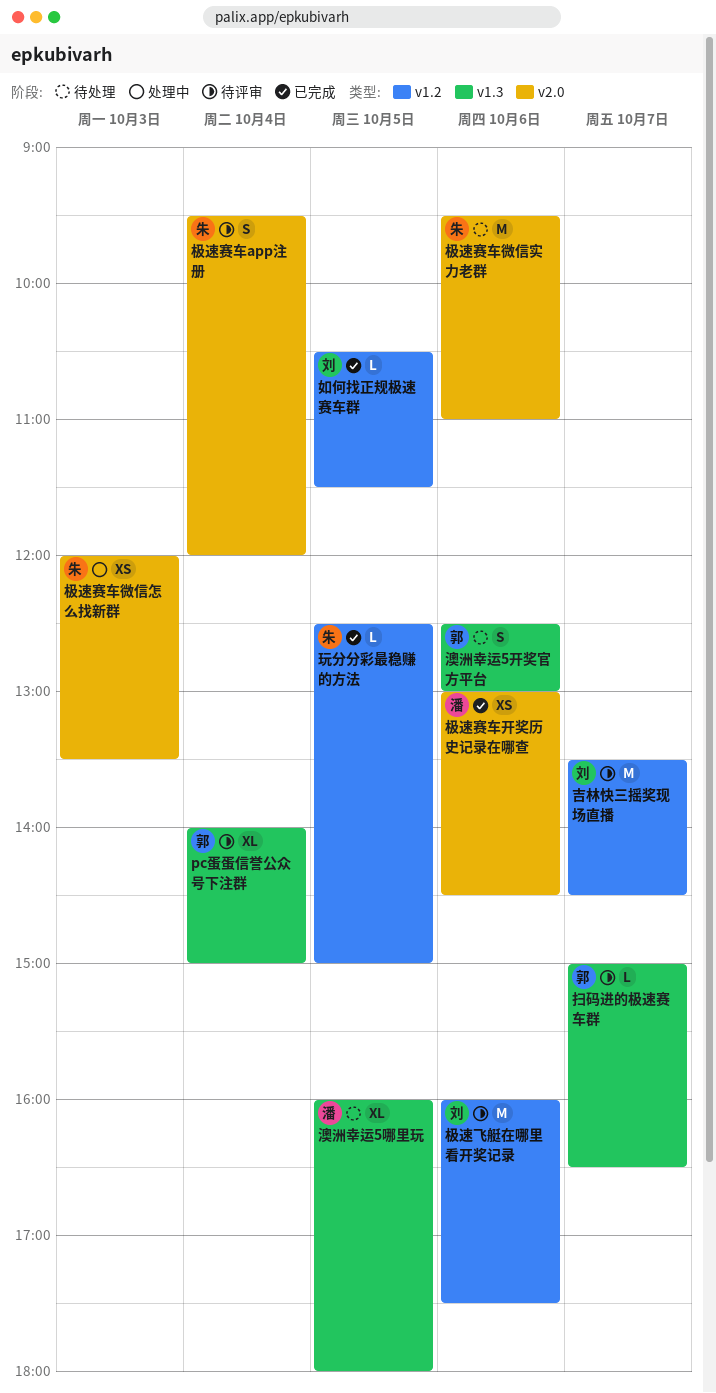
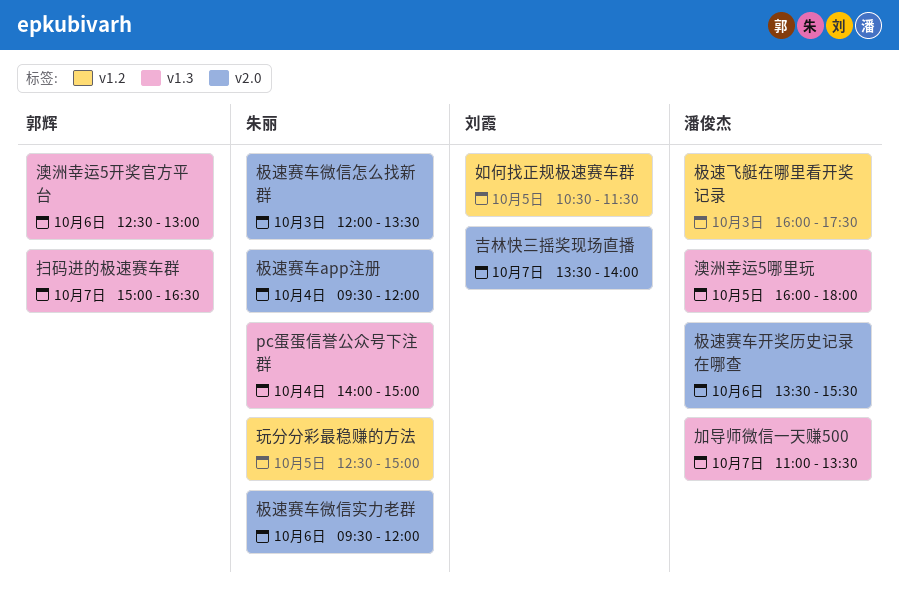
pc蛋蛋信誉公众号下注群, owner: 郭辉 -> 朱丽
加导师微信一天赚500: none -> present
吉林快三摇奖现场直播, label: v1.2 -> v2.0
吉林快三摇奖现场直播, ends: 14:30 -> 14:00
极速赛车开奖历史记录在哪查, begins: 13:00 -> 13:30
极速赛车开奖历史记录在哪查, ends: 14:30 -> 15:30
极速赛车微信实力老群, ends: 11:00 -> 12:00
极速飞艇在哪里看开奖记录, owner: 刘霞 -> 潘俊杰
极速飞艇在哪里看开奖记录, day: Oct 6 -> Oct 3

